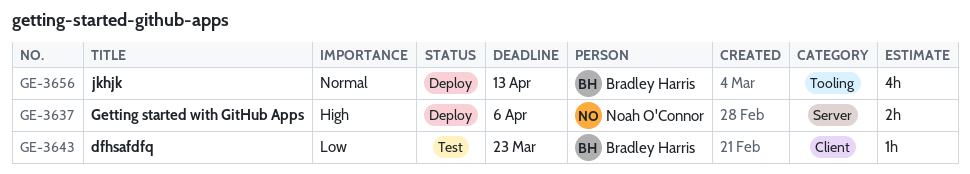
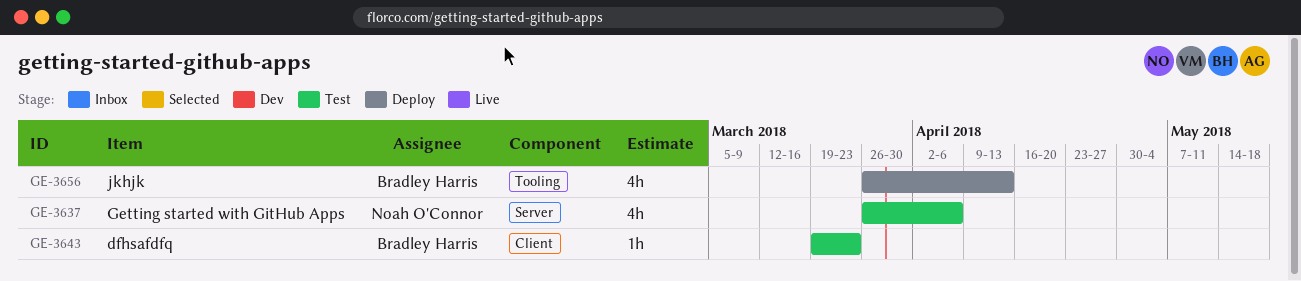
GE-3637, status: Deploy -> Test
GE-3637, estimate: 2h -> 4h

